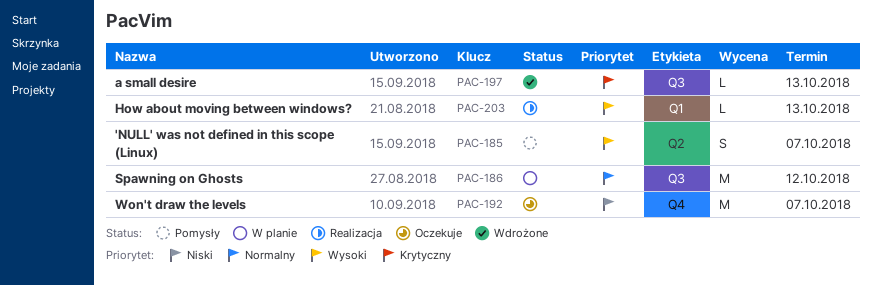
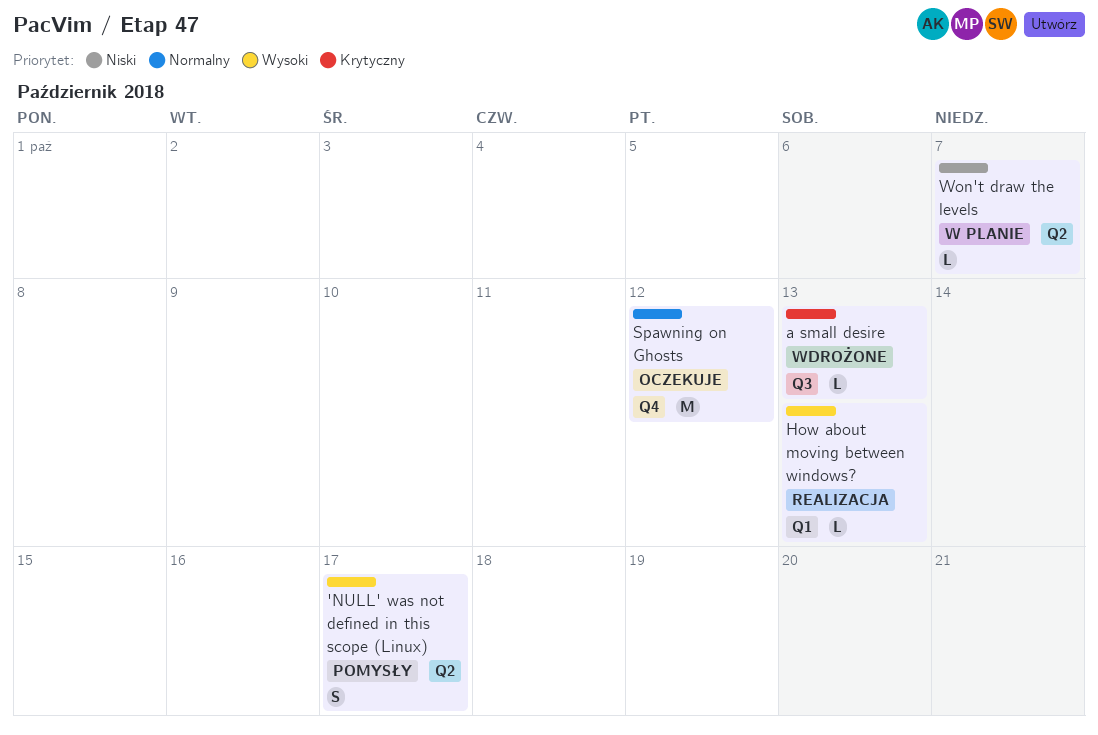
'NULL' was not defined in this scope (Linux), due: Oct 7 -> Oct 17
Spawning on Ghosts, status: W planie -> Oczekuje
Spawning on Ghosts, label: Q3 -> Q4
Won't draw the levels, status: Oczekuje -> W planie
Won't draw the levels, label: Q4 -> Q2
Won't draw the levels, estimate: M -> L

